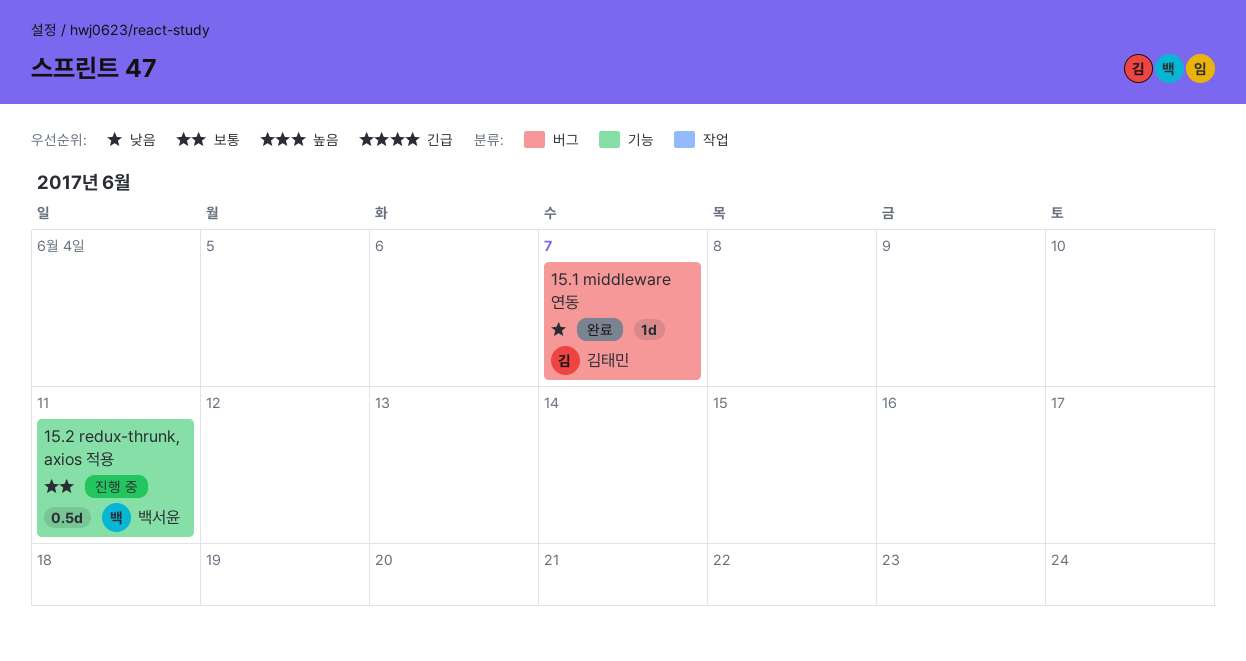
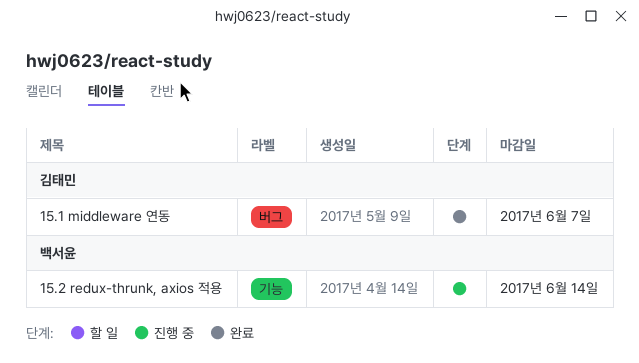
15.2 redux-thrunk, axios 적용, due: Jun 11 -> Jun 14

